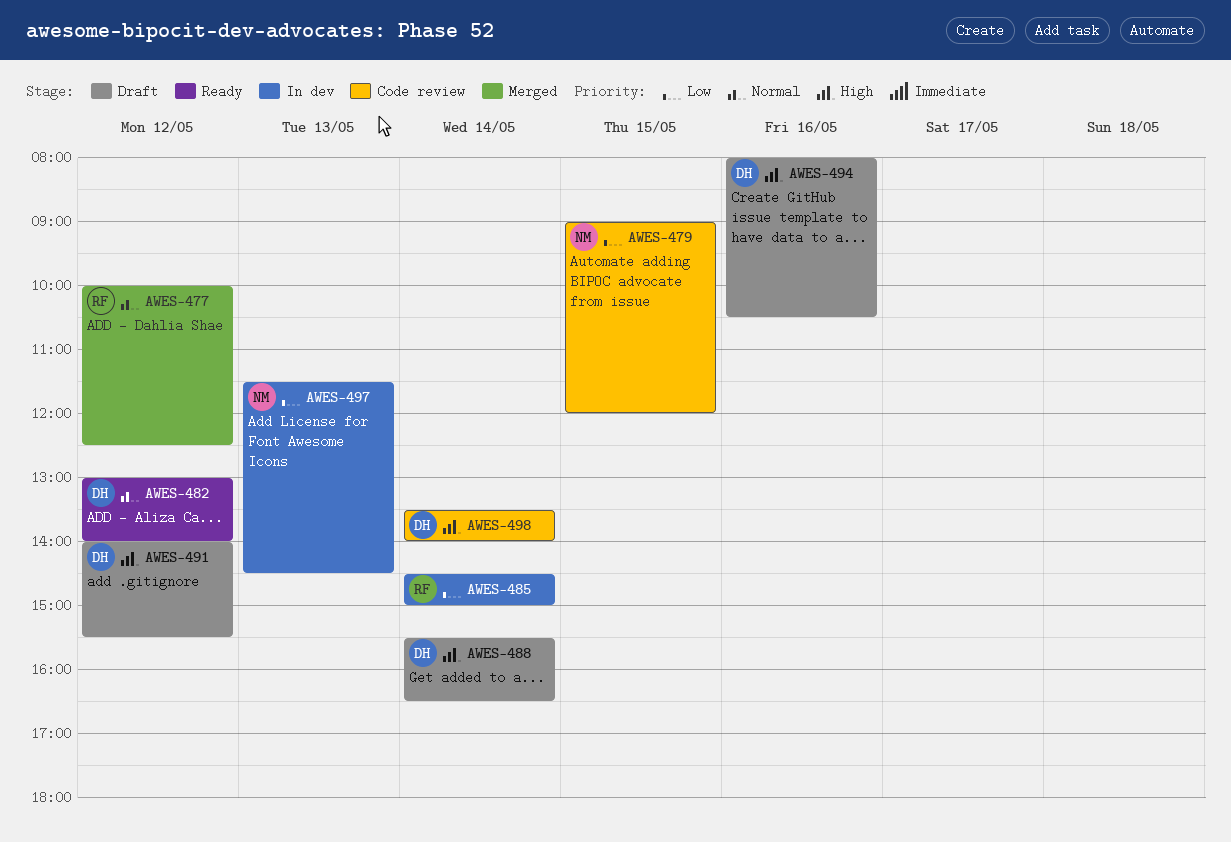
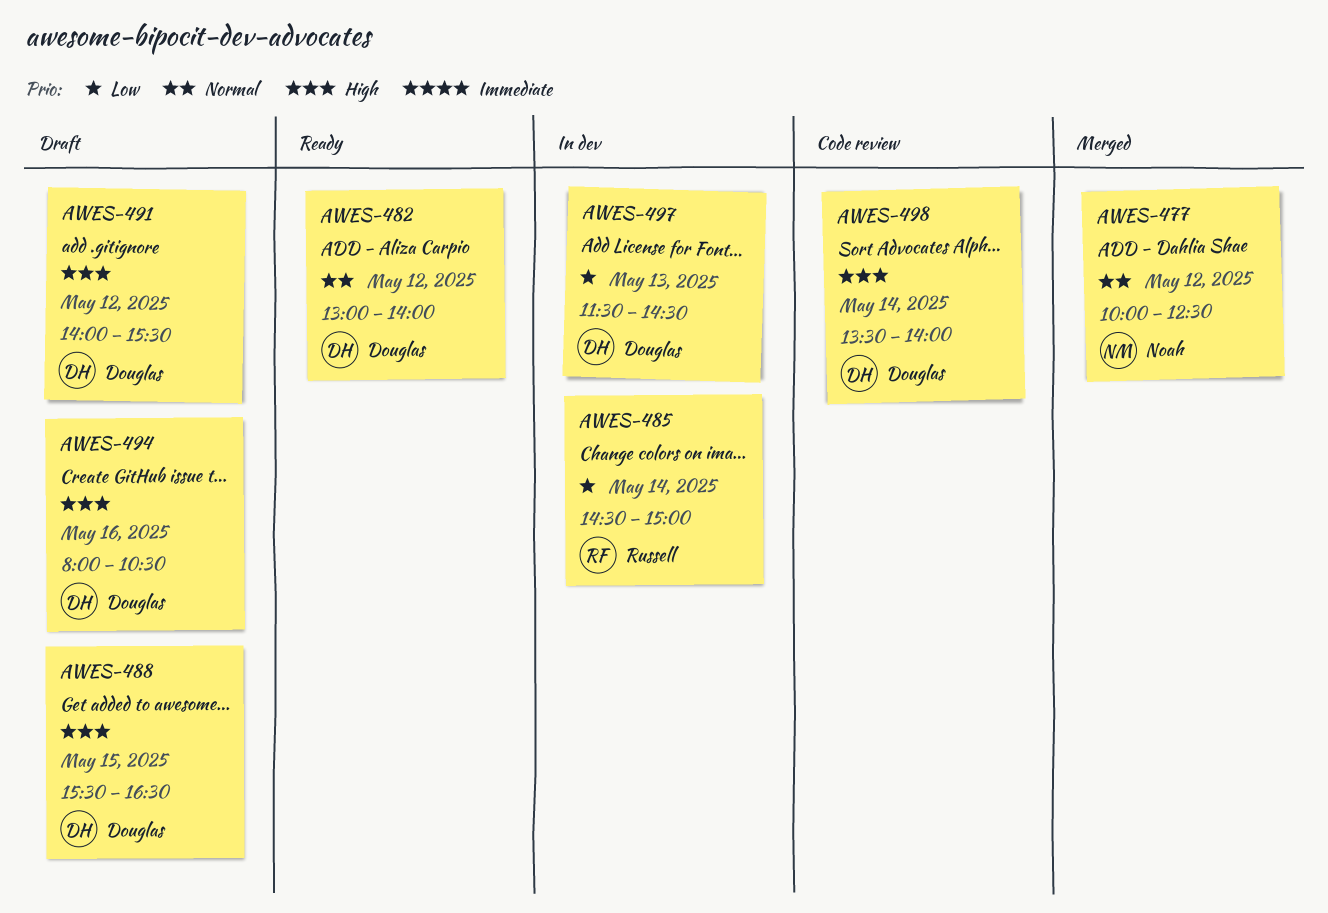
AWES-477, owner: Russell -> Noah
AWES-479: present -> none
AWES-488, day: May 14 -> May 15
AWES-497, owner: Noah -> Douglas

